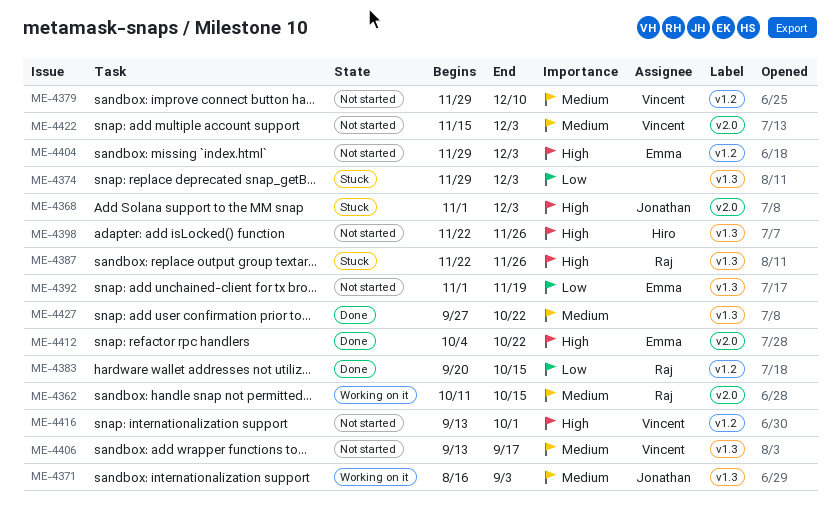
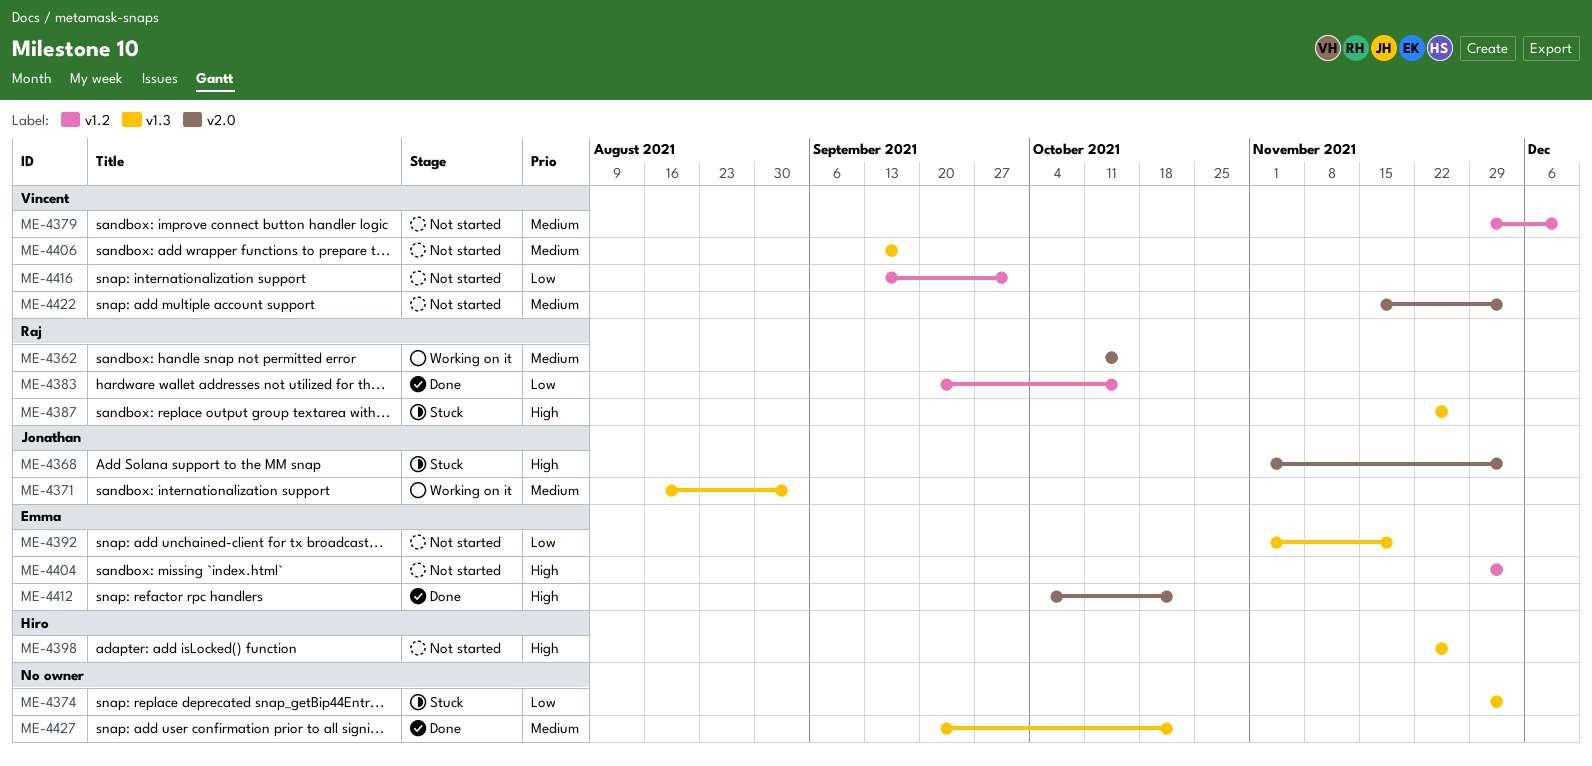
ME-4416, priority: High -> Low
ME-4427, start: Sep 27 -> Sep 20

